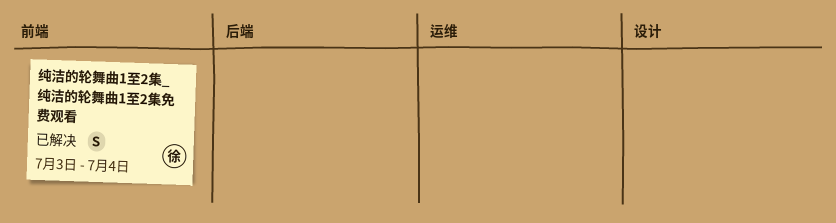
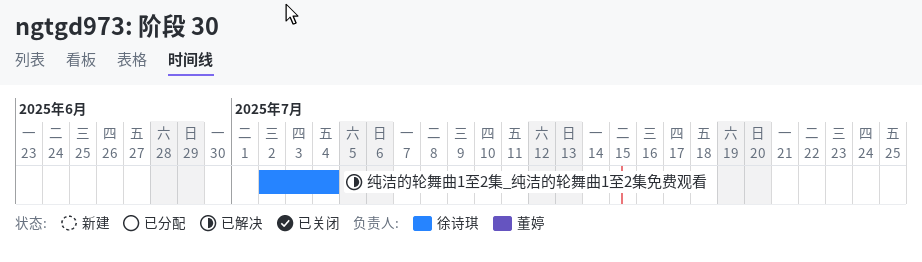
纯洁的轮舞曲1至2集_纯洁的轮舞曲1至2集免费观看, start: Jul 3 -> Jul 2

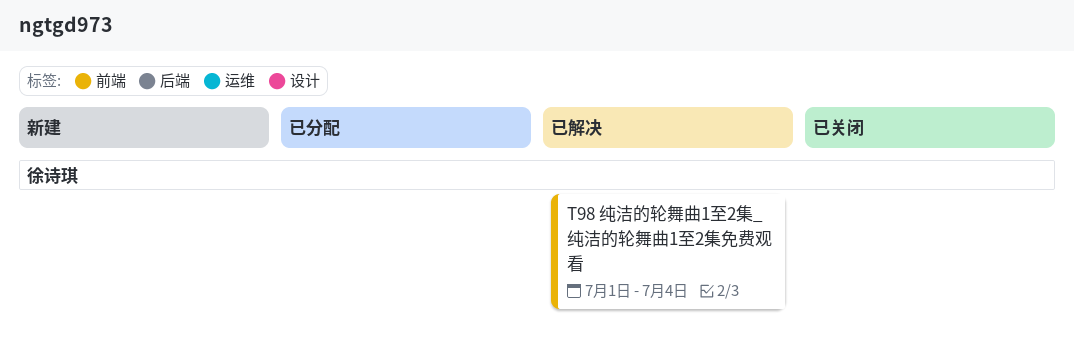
纯洁的轮舞曲1至2集_纯洁的轮舞曲1至2集免费观看, start: Jul 2 -> Jul 1

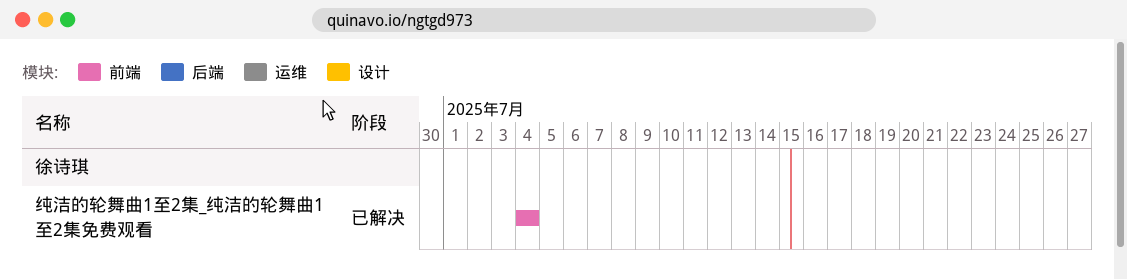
纯洁的轮舞曲1至2集_纯洁的轮舞曲1至2集免费观看, start: Jul 1 -> Jul 4

